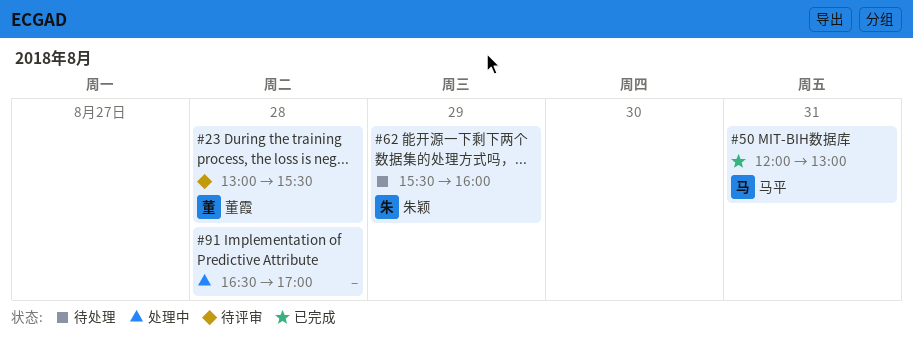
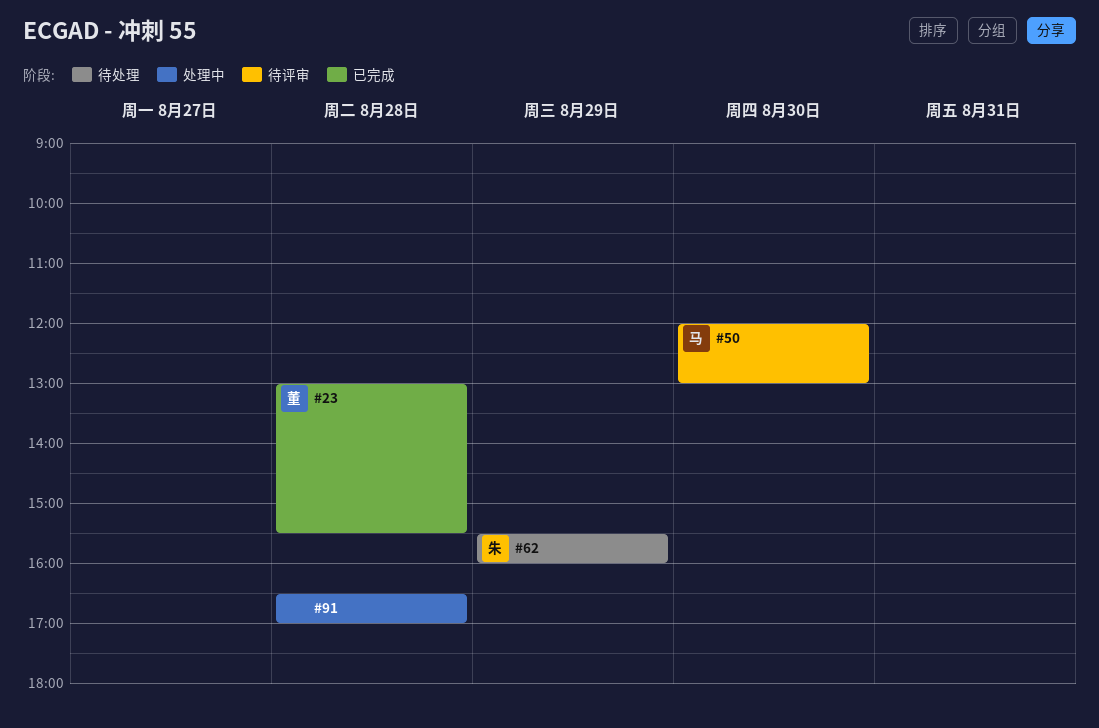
#23, status: 待评审 -> 已完成
#50, status: 已完成 -> 待评审
#50, day: Aug 31 -> Aug 30

